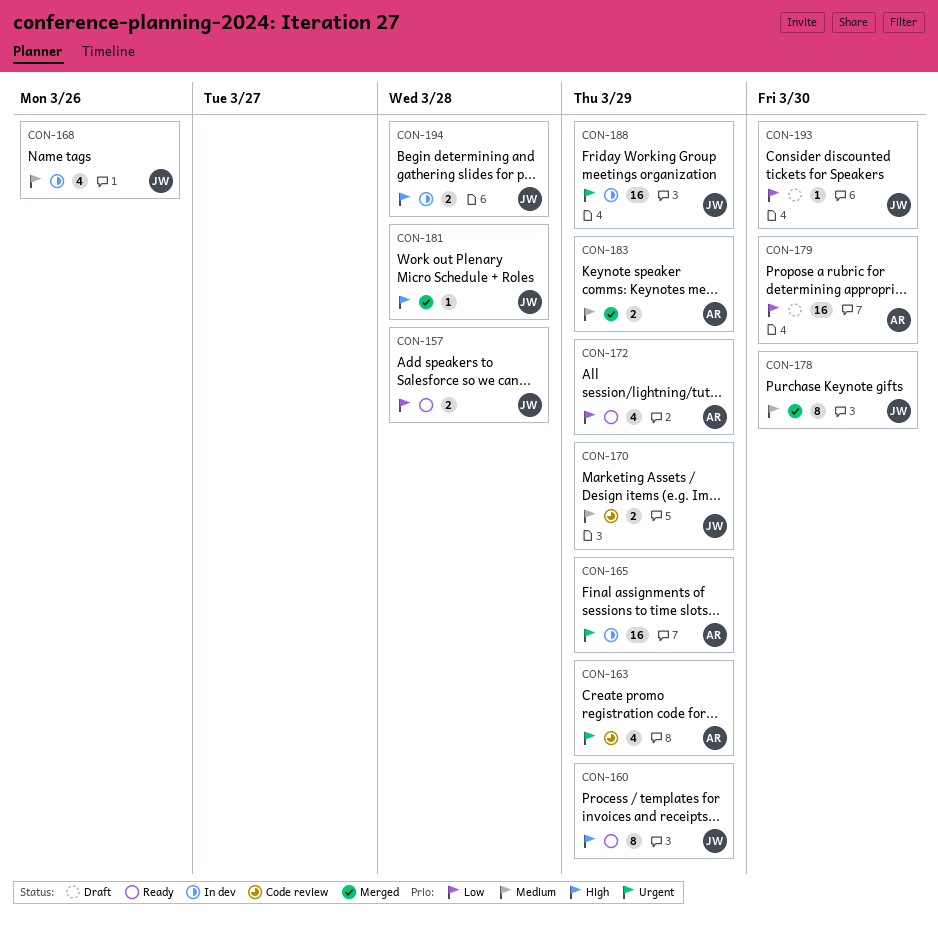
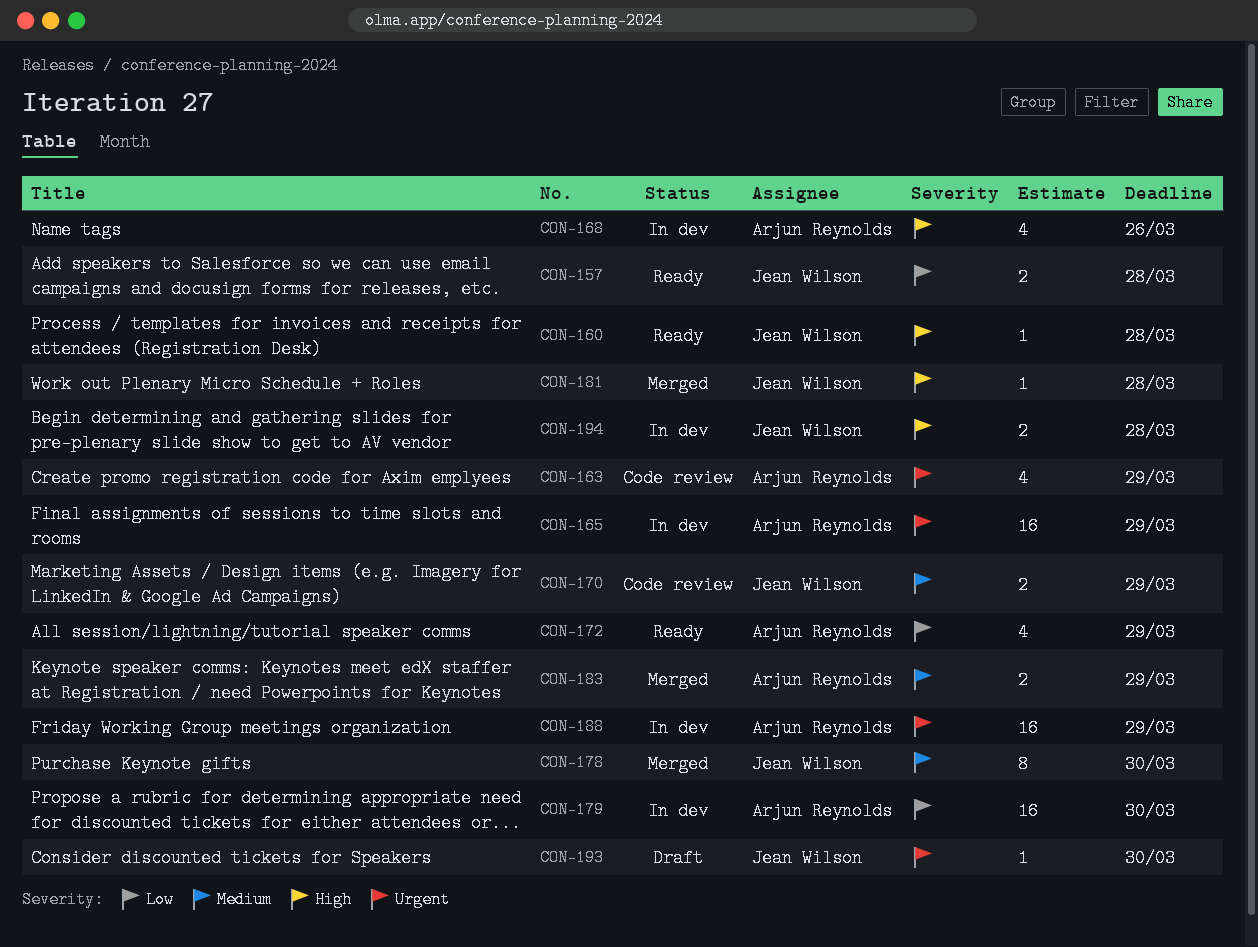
CON-160, estimate: 8 -> 1
CON-160, due: Mar 29 -> Mar 28
CON-168, owner: Jean Wilson -> Arjun Reynolds
CON-168, priority: Medium -> High
CON-179, status: Draft -> In dev
CON-188, owner: Jean Wilson -> Arjun Reynolds
CON-193, priority: Low -> Urgent

